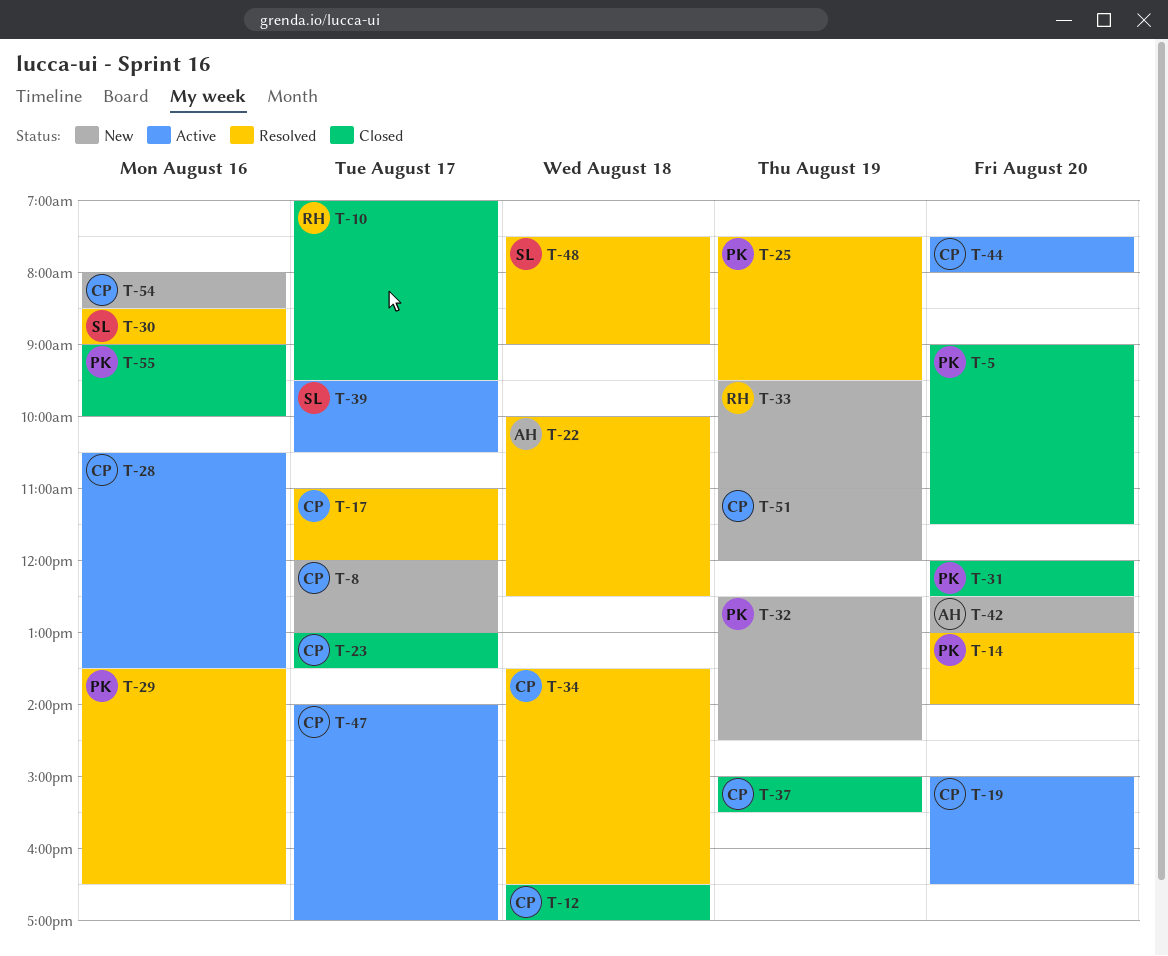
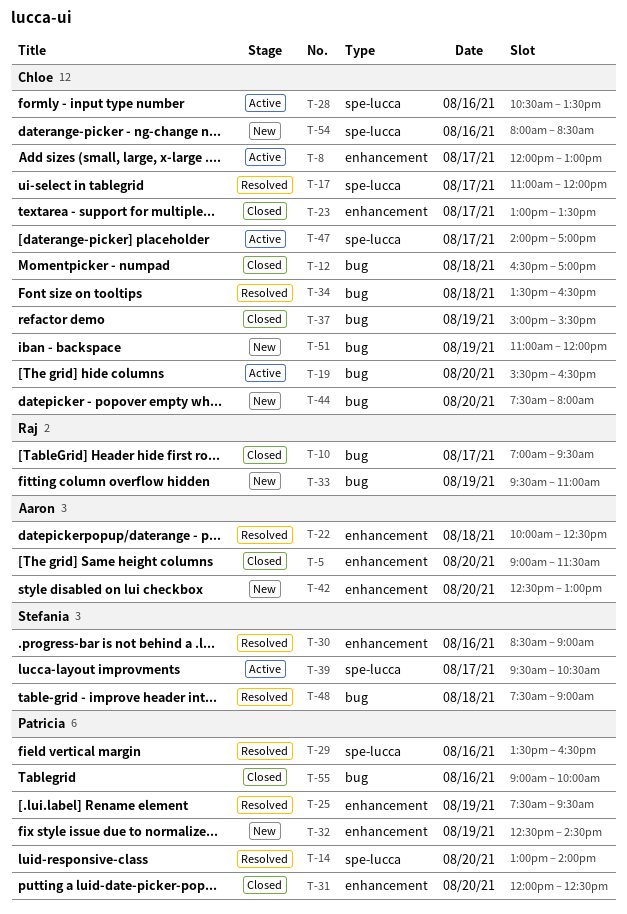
T-5, owner: Patricia -> Aaron
T-8, status: New -> Active
T-19, begins: 15:00 -> 15:30
T-44, status: Active -> New

